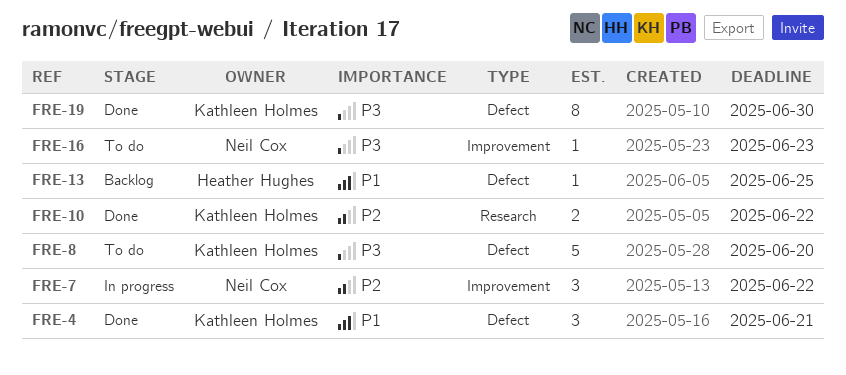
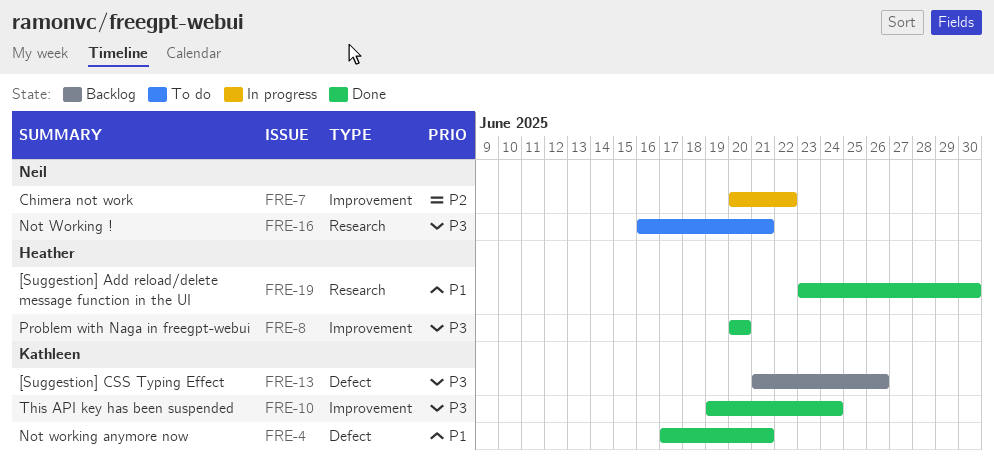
FRE-8, status: To do -> Done
FRE-8, owner: Kathleen Holmes -> Heather Hughes
FRE-8, label: Defect -> Improvement
FRE-10, priority: P2 -> P3
FRE-10, label: Research -> Improvement
FRE-10, due: Jun 22 -> Jun 24
FRE-13, owner: Heather Hughes -> Kathleen Holmes
FRE-13, priority: P1 -> P3
FRE-13, due: Jun 25 -> Jun 26
FRE-16, label: Improvement -> Research
FRE-16, due: Jun 23 -> Jun 21
FRE-19, owner: Kathleen Holmes -> Heather Hughes
FRE-19, priority: P3 -> P1
FRE-19, label: Defect -> Research

